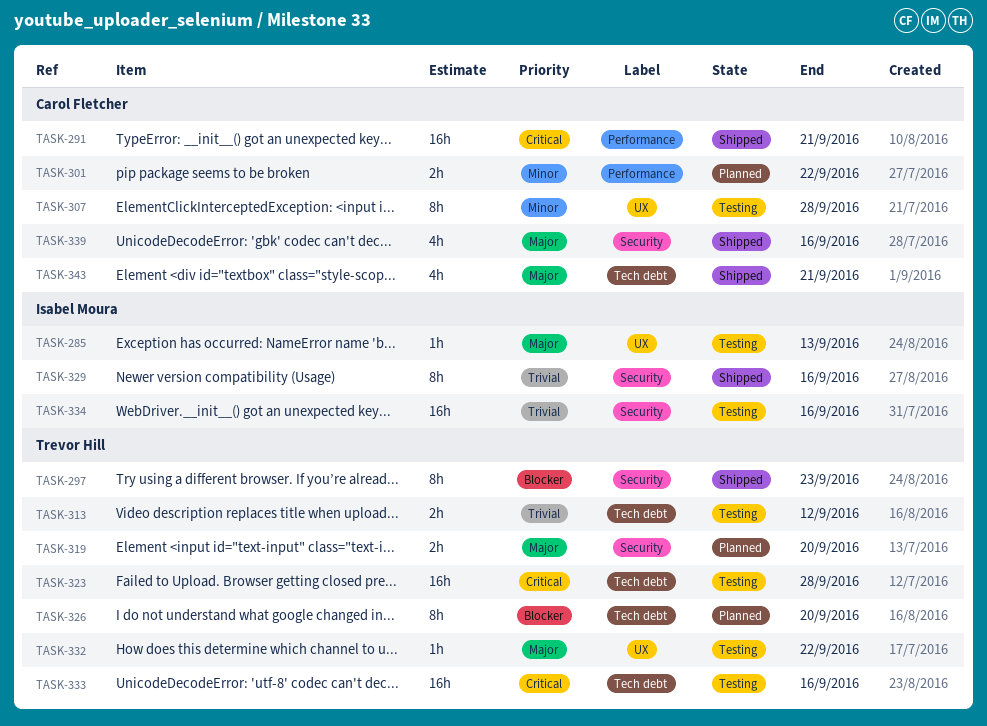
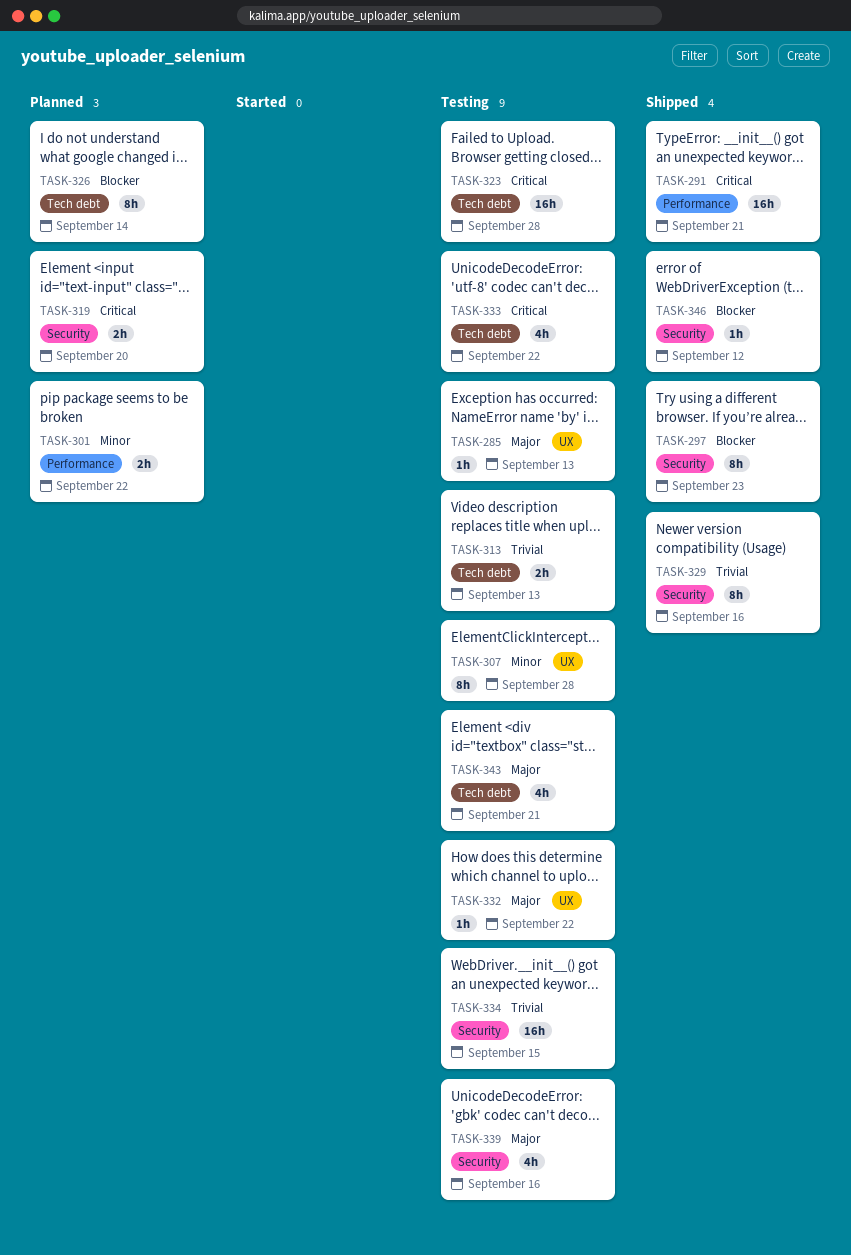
TASK-313, due: Sep 12 -> Sep 13
TASK-319, priority: Major -> Critical
TASK-326, due: Sep 20 -> Sep 14
TASK-333, estimate: 16h -> 4h
TASK-333, due: Sep 16 -> Sep 22
TASK-334, due: Sep 16 -> Sep 15
TASK-339, status: Shipped -> Testing
TASK-343, status: Shipped -> Testing
TASK-346: none -> present

